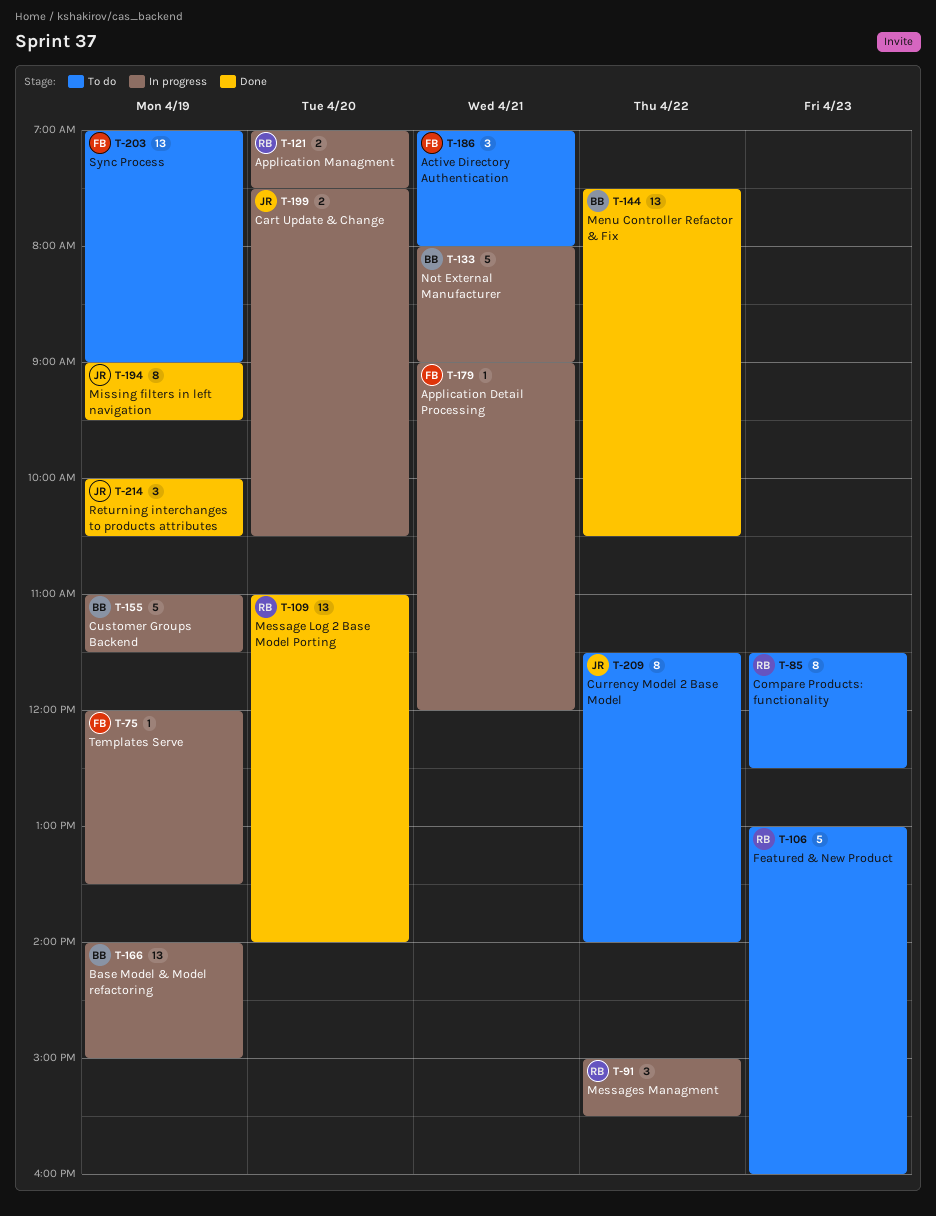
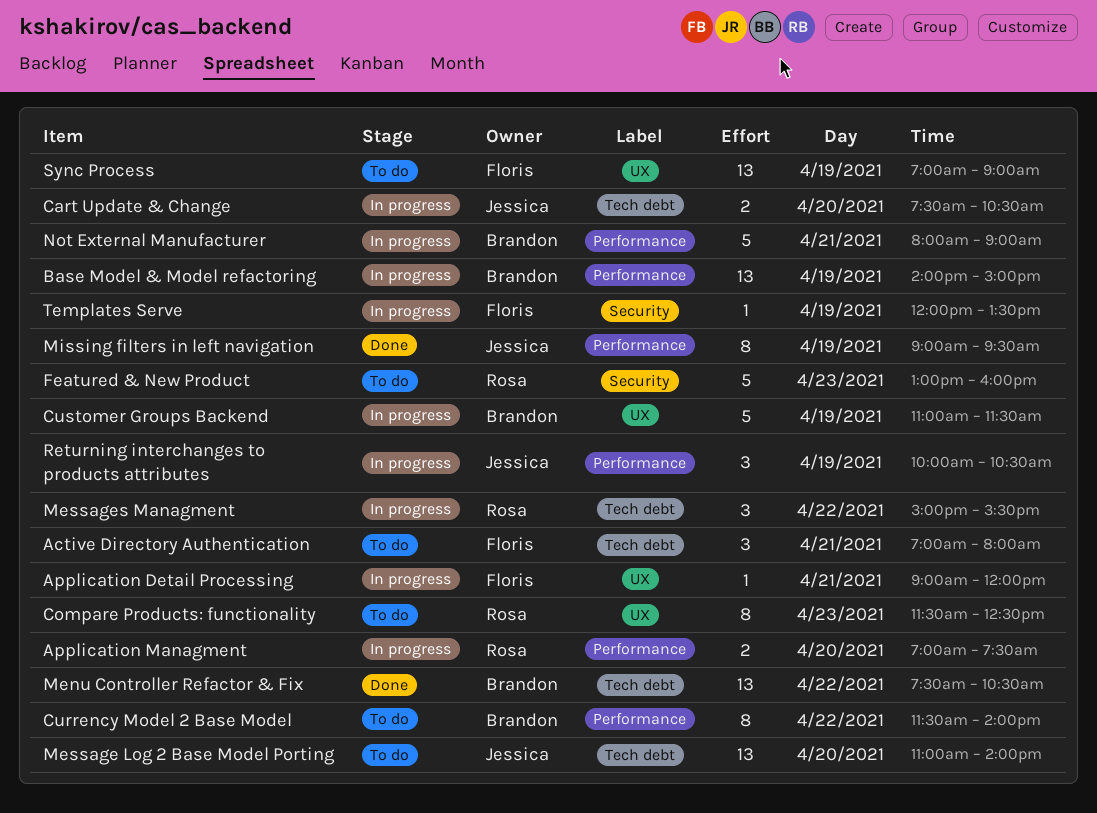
Currency Model 2 Base Model, owner: Jessica -> Brandon
Message Log 2 Base Model Porting, status: Done -> To do
Message Log 2 Base Model Porting, owner: Rosa -> Jessica
Returning interchanges to products attributes, status: Done -> In progress

